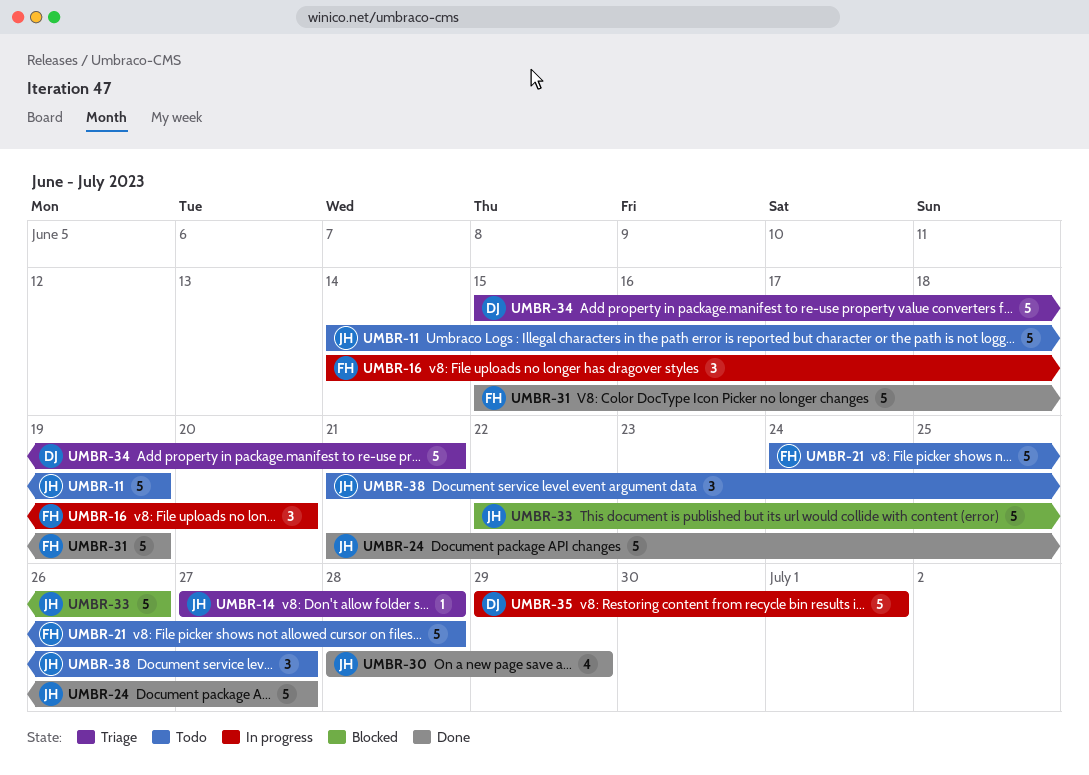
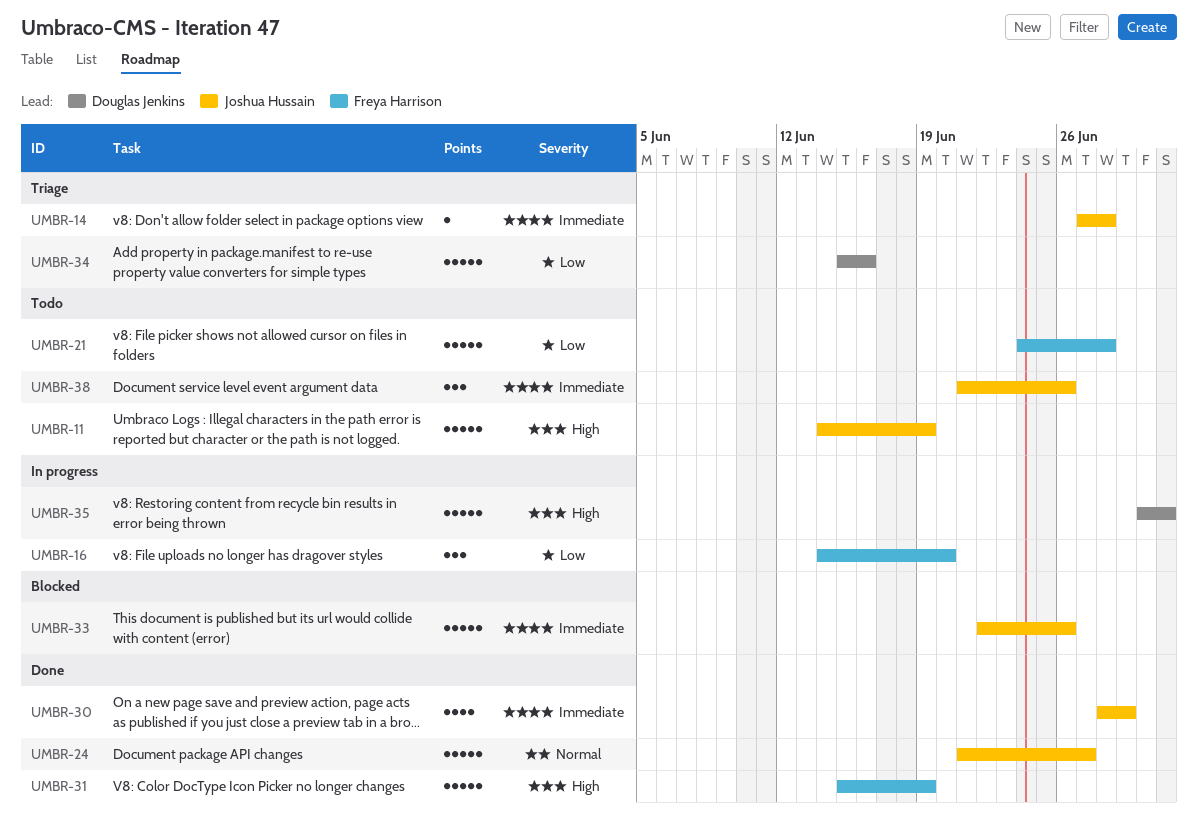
UMBR-34, due: Jun 21 -> Jun 16
UMBR-35, start: Jun 29 -> Jun 30
UMBR-38, due: Jun 27 -> Jun 26

